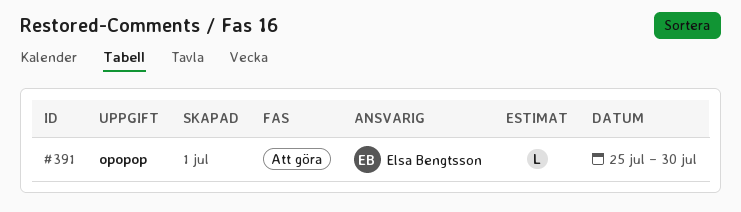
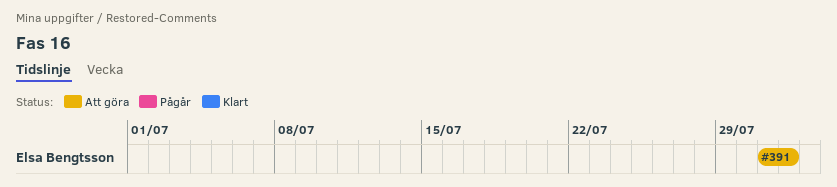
#391, start: Jul 25 -> Jul 31
#391, due: Jul 30 -> Aug 1

